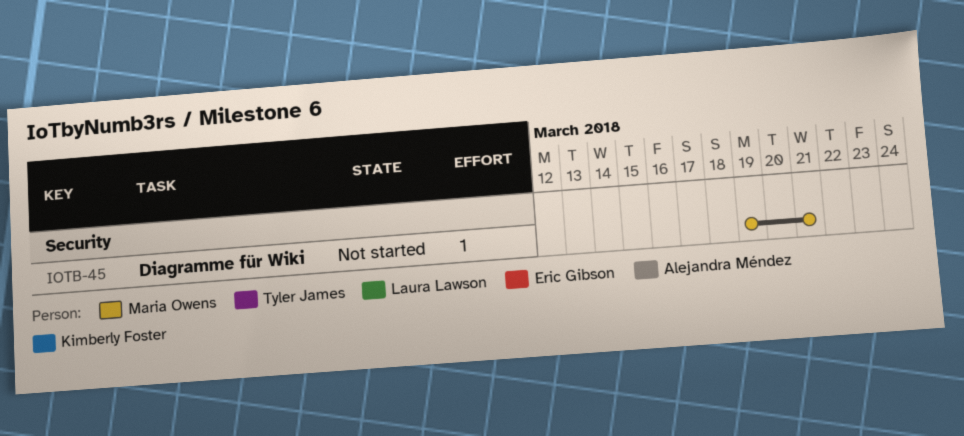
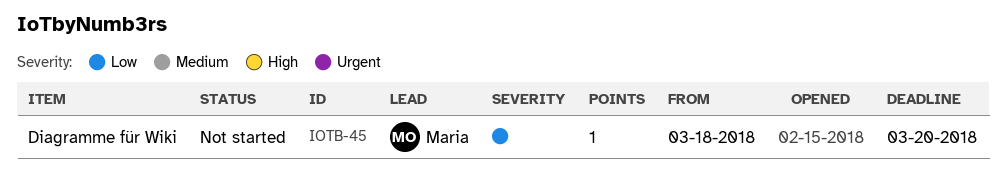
IOTB-45, start: Mar 19 -> Mar 18
IOTB-45, due: Mar 21 -> Mar 20

